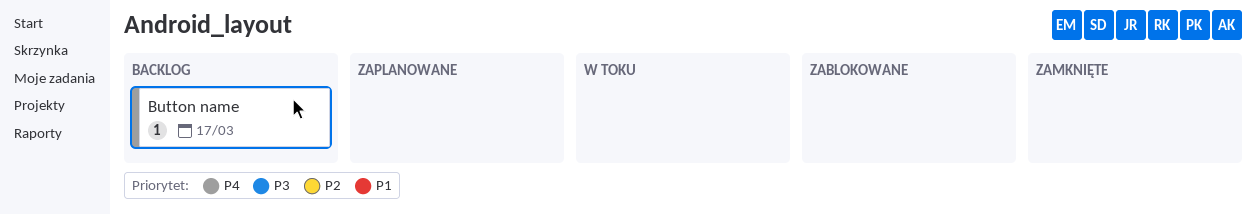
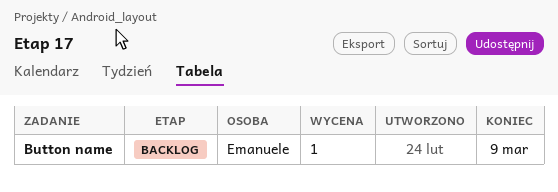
Button name, due: Mar 17 -> Mar 9

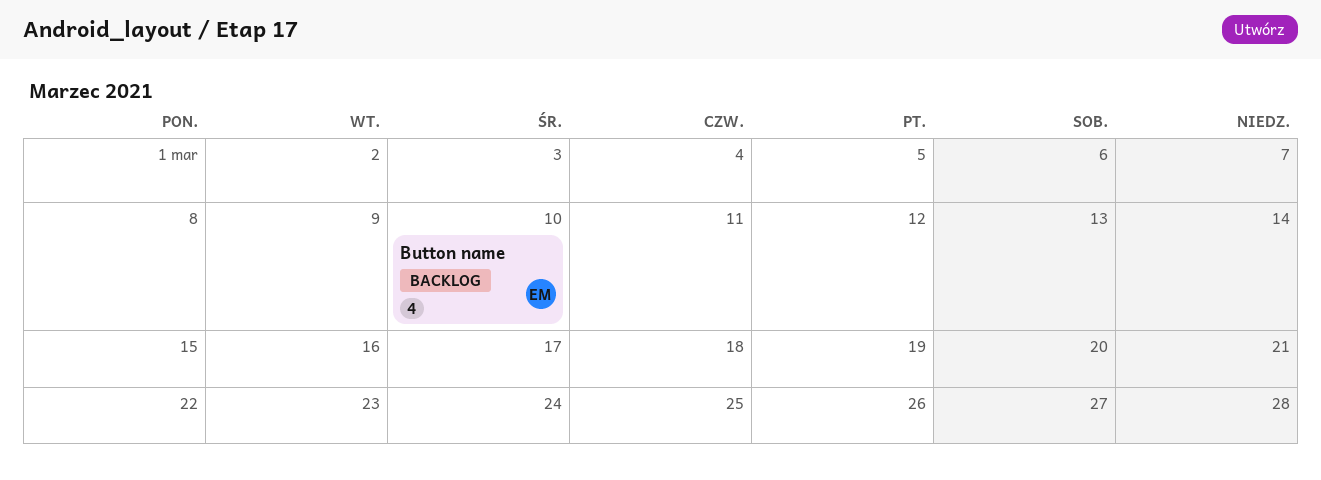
Button name, estimate: 1 -> 4
Button name, due: Mar 9 -> Mar 10

